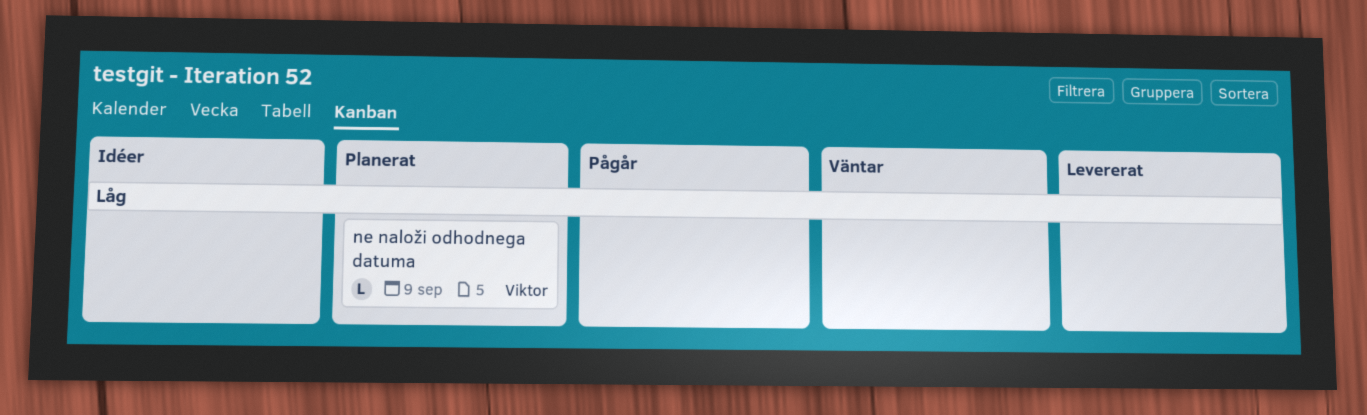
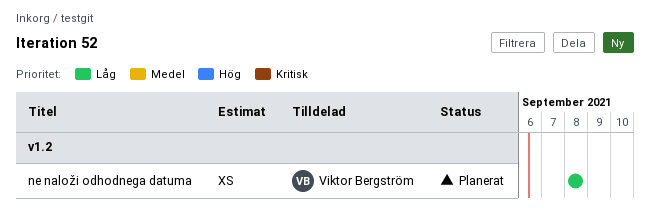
ne naloži odhodnega datuma, estimate: L -> XS
ne naloži odhodnega datuma, due: Sep 9 -> Sep 8

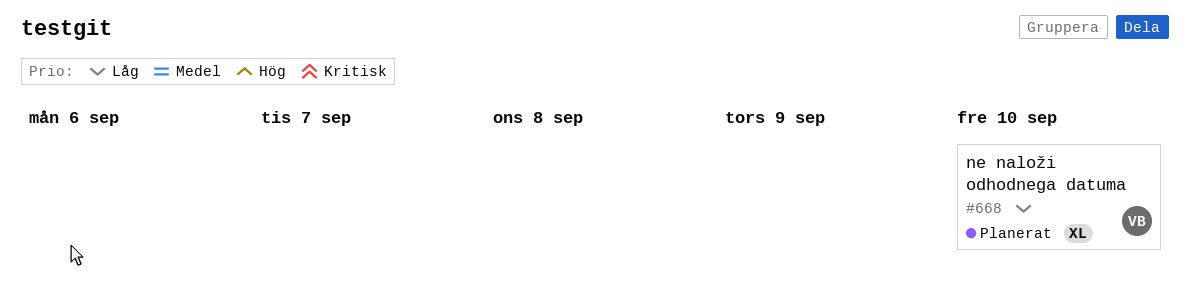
ne naloži odhodnega datuma, estimate: XS -> XL
ne naloži odhodnega datuma, due: Sep 8 -> Sep 10

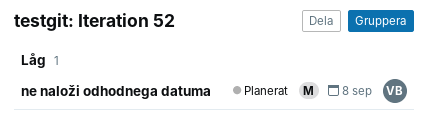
ne naloži odhodnega datuma, estimate: XL -> M
ne naloži odhodnega datuma, due: Sep 10 -> Sep 8

